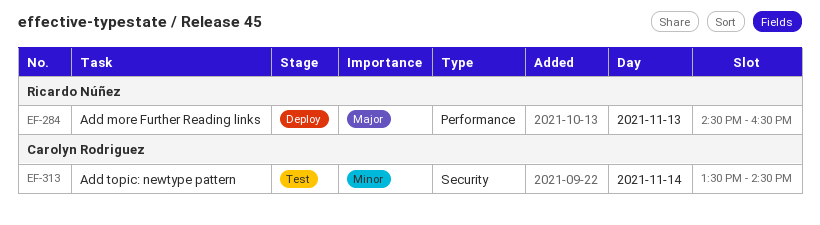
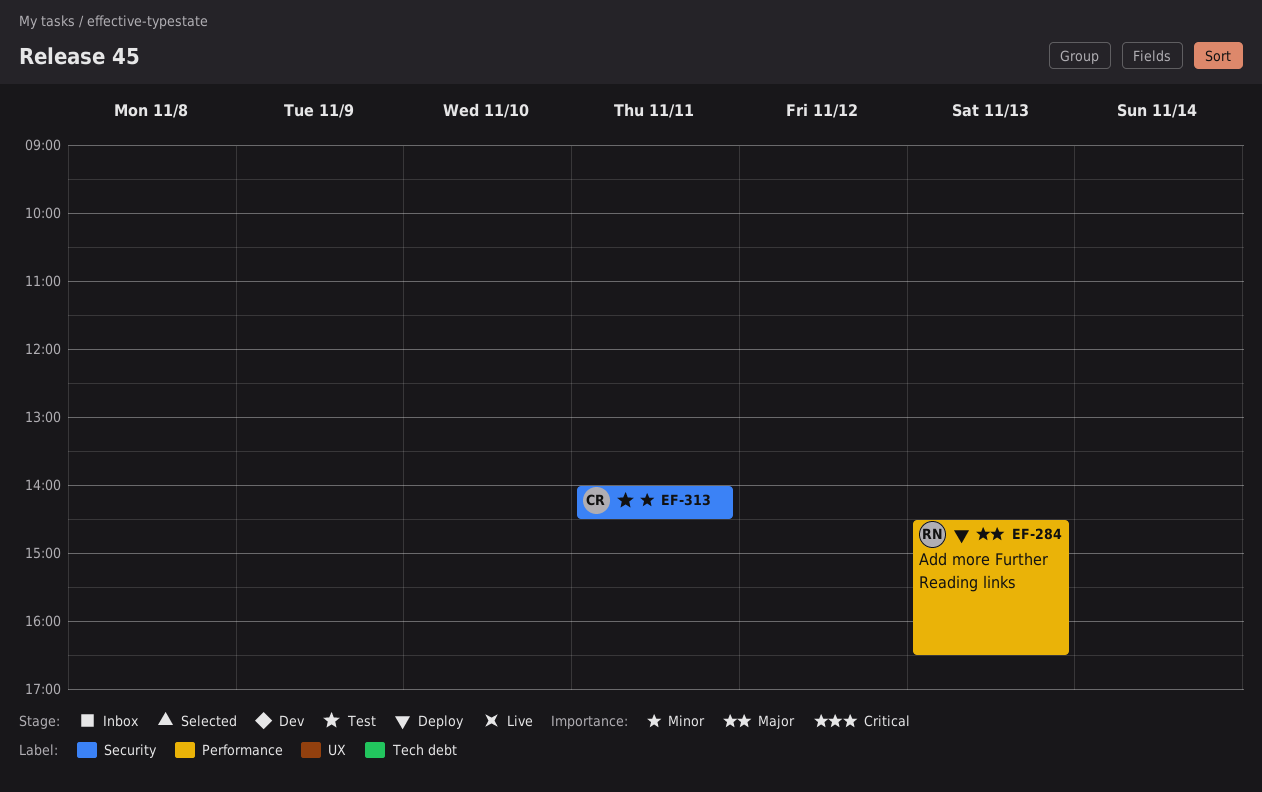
EF-313, day: Nov 14 -> Nov 11
EF-313, begins: 13:30 -> 14:00

